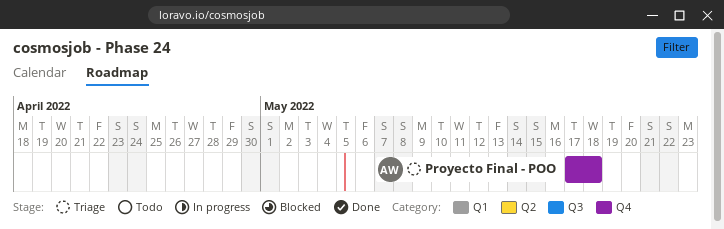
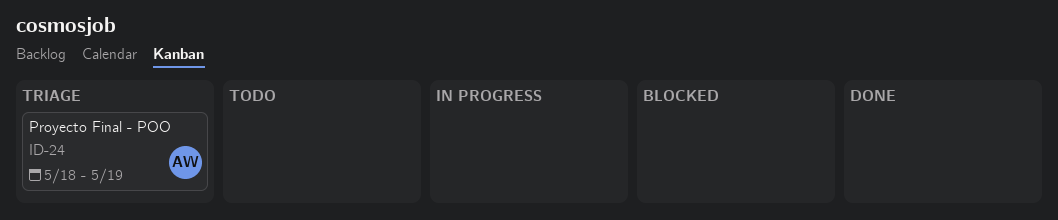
Proyecto Final - POO, start: May 17 -> May 18
Proyecto Final - POO, due: May 18 -> May 19

